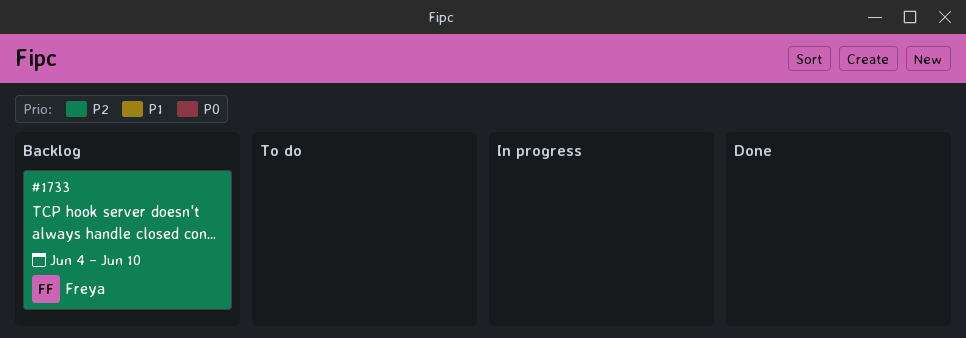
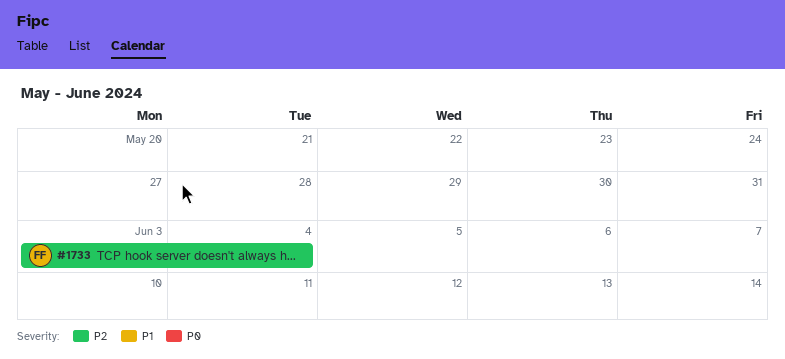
#1733, start: Jun 4 -> Jun 3
#1733, due: Jun 10 -> Jun 4

